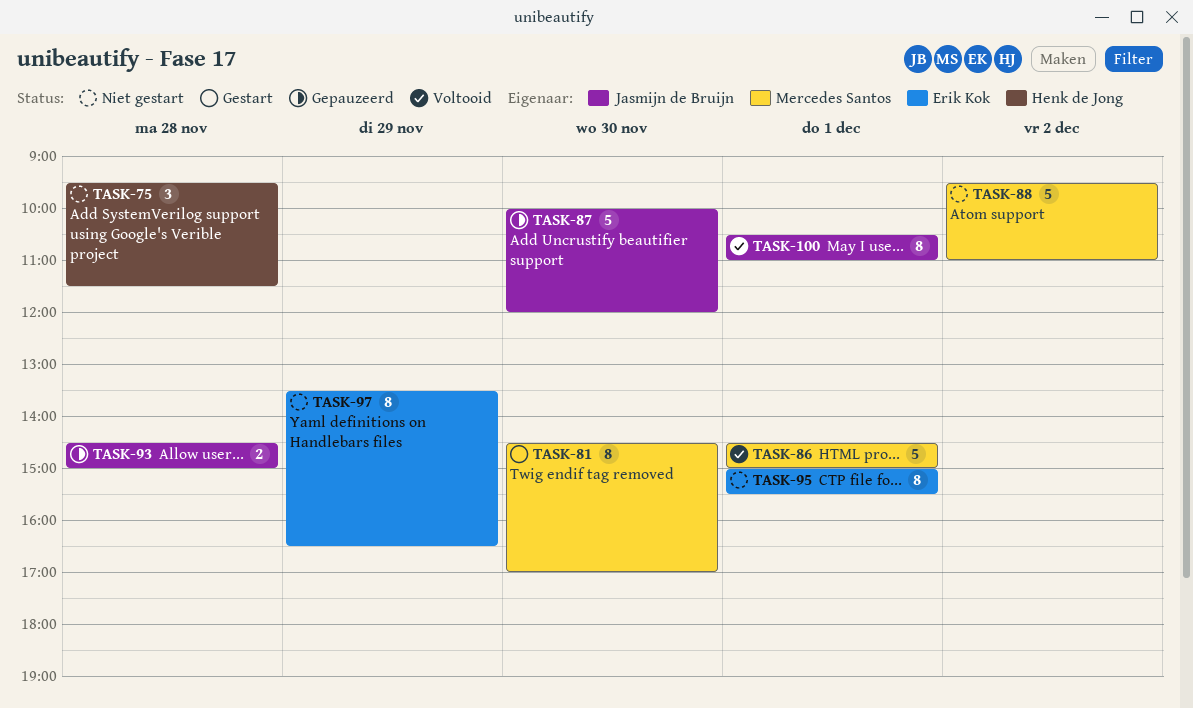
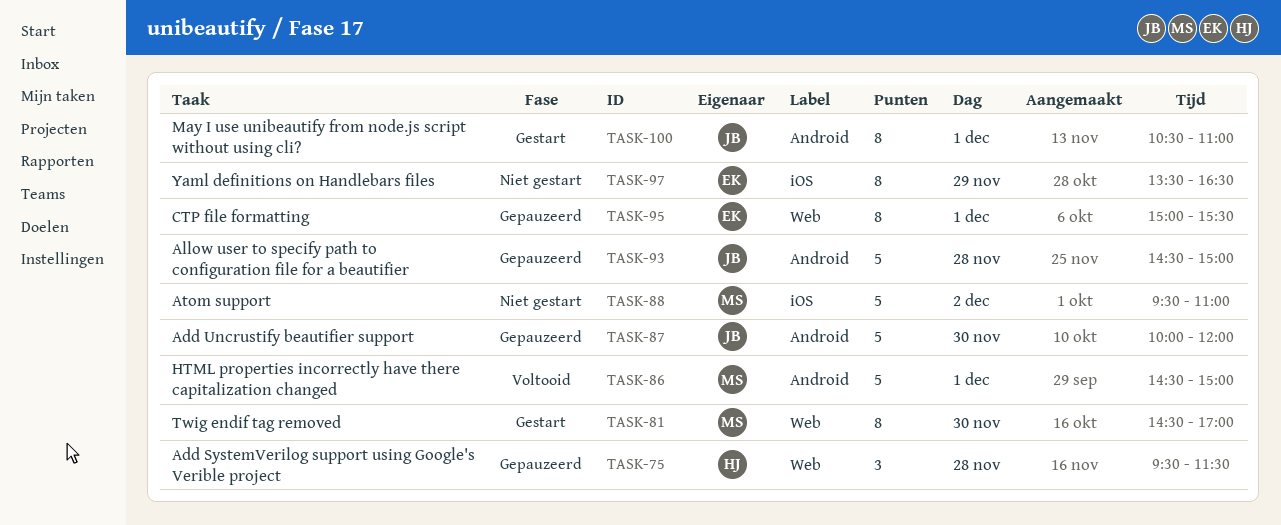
TASK-75, status: Niet gestart -> Gepauzeerd
TASK-93, estimate: 2 -> 5
TASK-95, status: Niet gestart -> Gepauzeerd
TASK-100, status: Voltooid -> Gestart

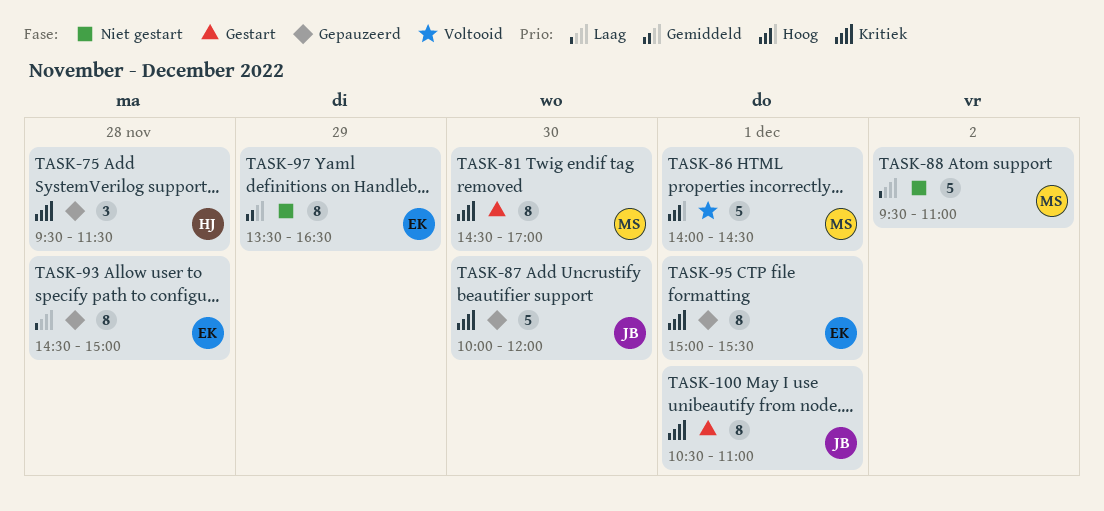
TASK-86, begins: 14:30 -> 14:00
TASK-86, ends: 15:00 -> 14:30
TASK-93, owner: JB -> EK
TASK-93, estimate: 5 -> 8

